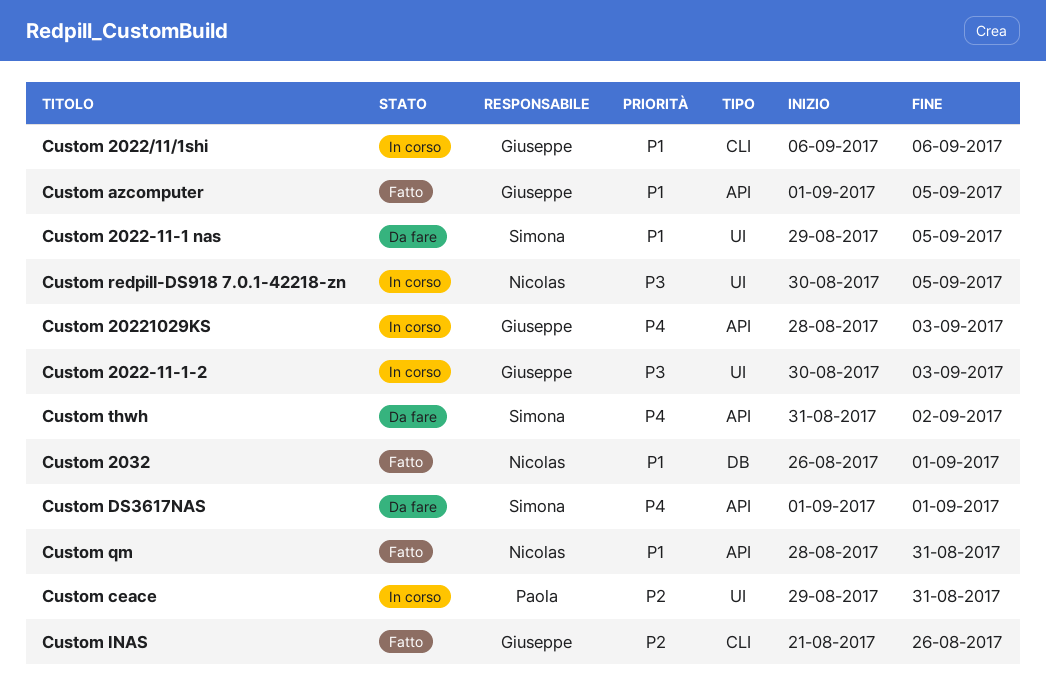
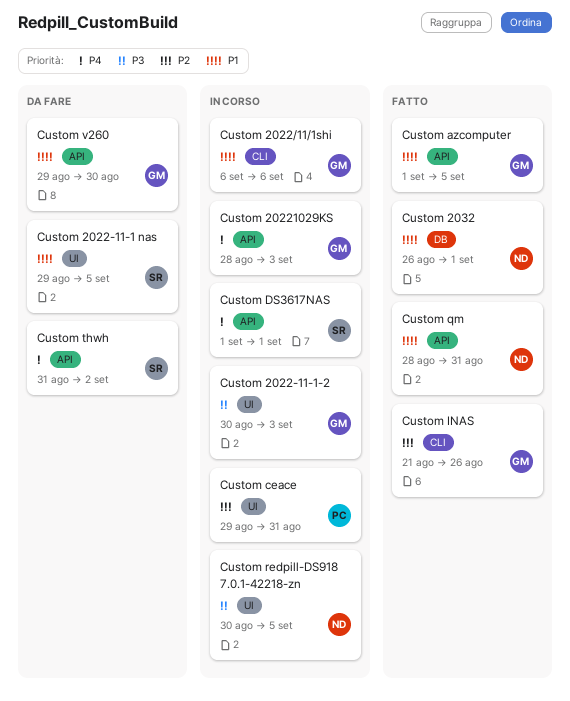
Custom DS3617NAS, status: Da fare -> In corso
Custom v260: none -> present

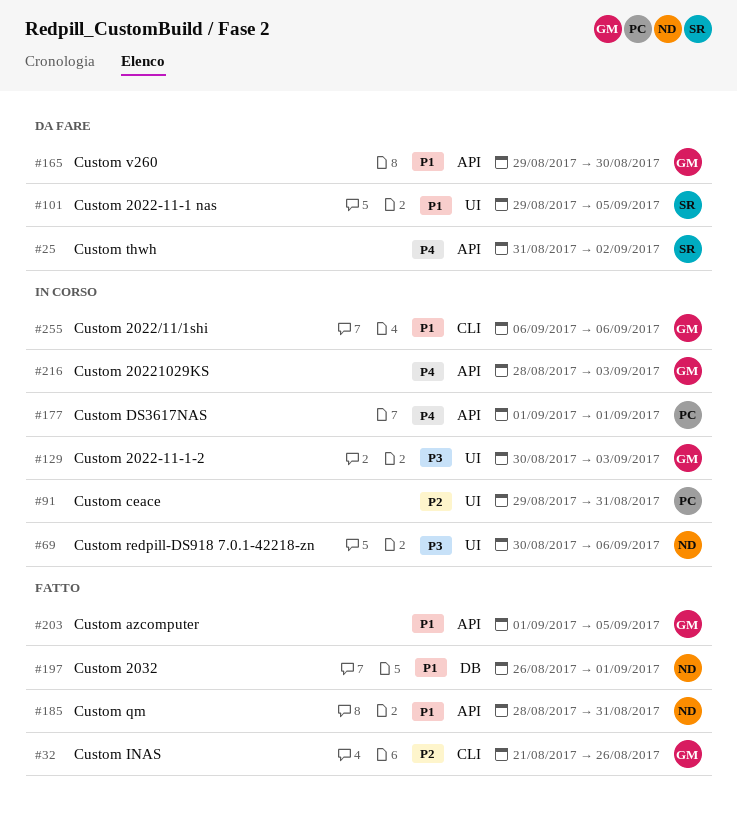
Custom DS3617NAS, owner: SR -> PC
Custom redpill-DS918 7.0.1-42218-zn, due: Sep 5 -> Sep 6

